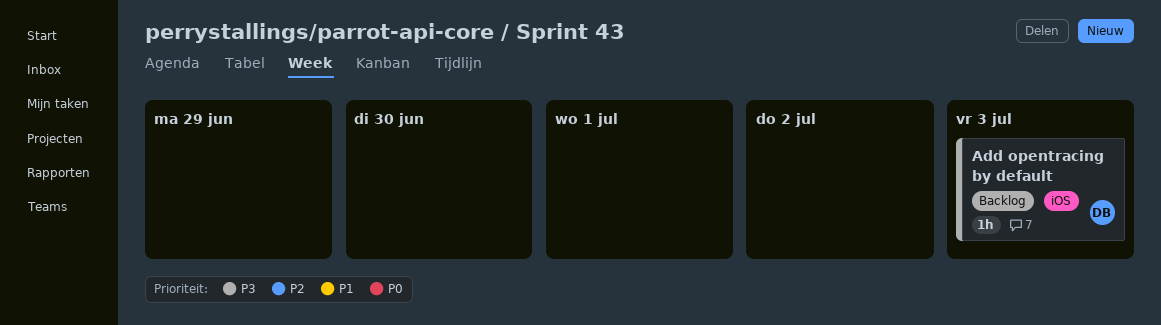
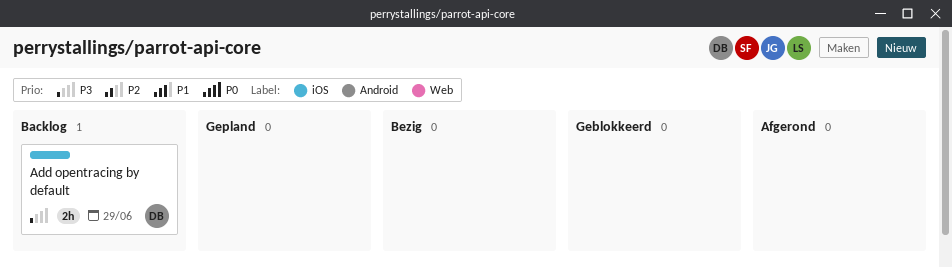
Add opentracing by default, estimate: 1h -> 2h
Add opentracing by default, due: Jul 3 -> Jun 29

